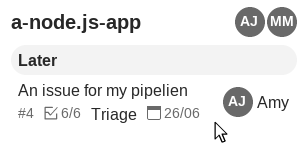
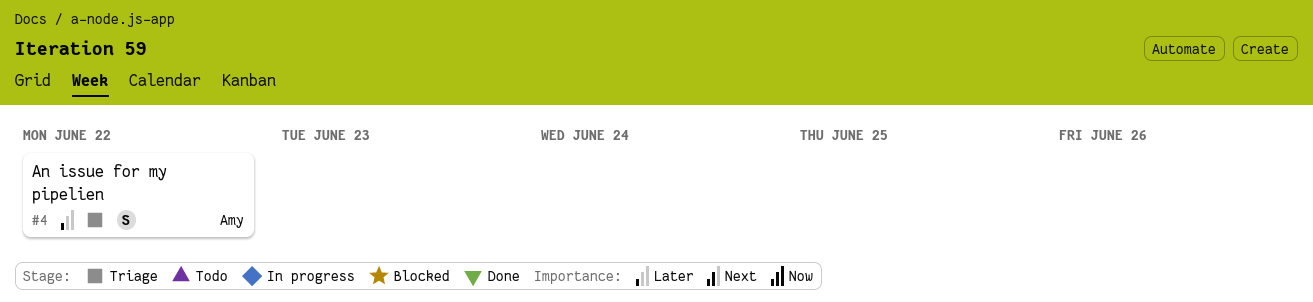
#4, due: Jun 26 -> Jun 22

